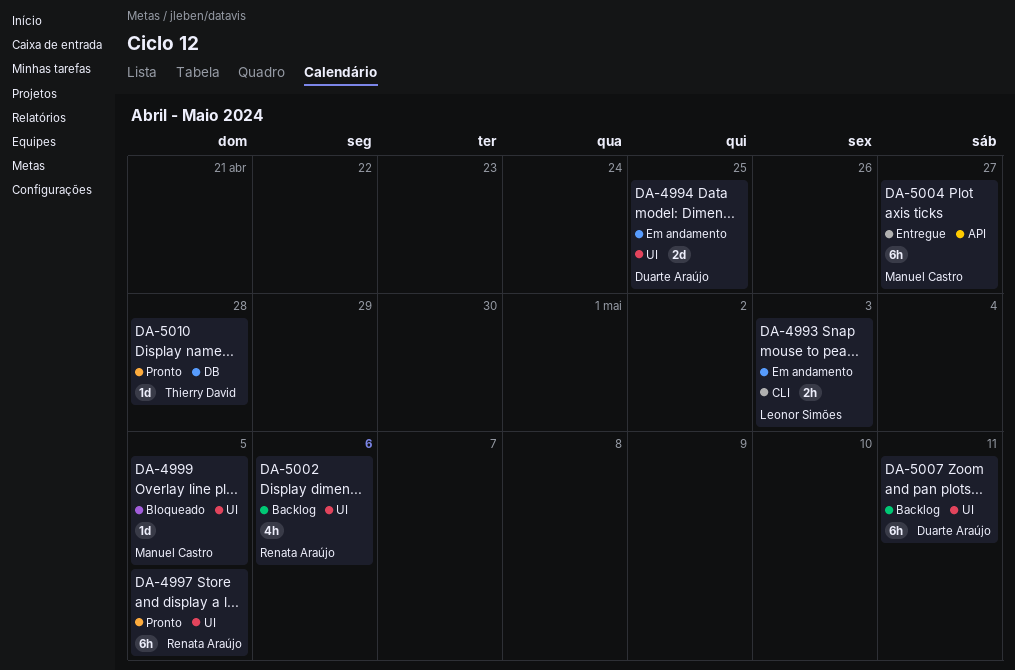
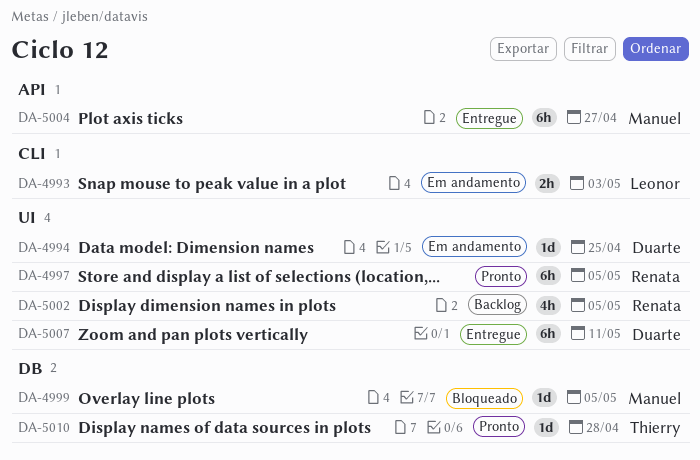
DA-4994, estimate: 2d -> 1d
DA-4999, label: UI -> DB
DA-5002, due: May 6 -> May 5
DA-5007, status: Backlog -> Entregue

